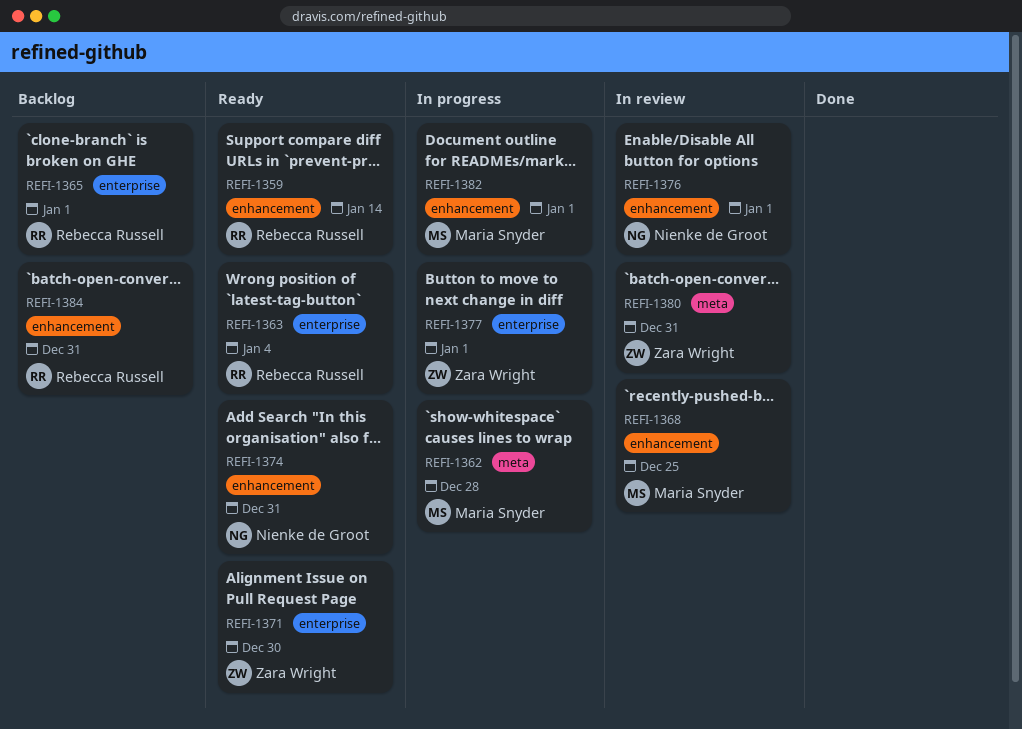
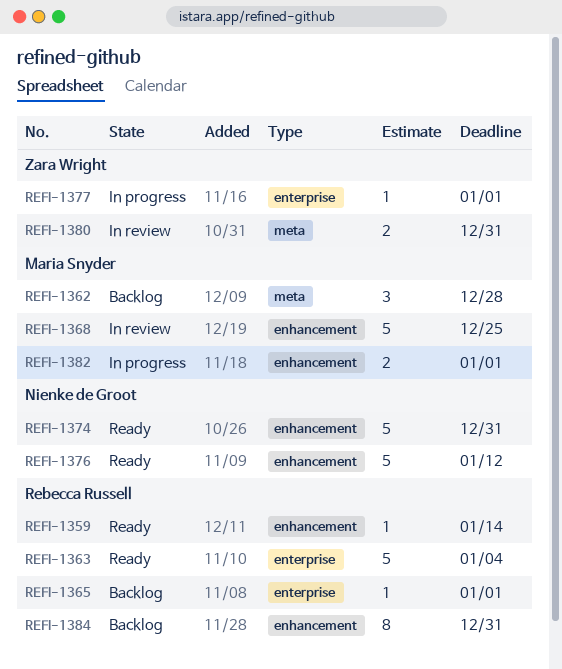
REFI-1362, status: In progress -> Backlog
REFI-1371: present -> none
REFI-1376, status: In review -> Ready
REFI-1376, due: Jan 1 -> Jan 12

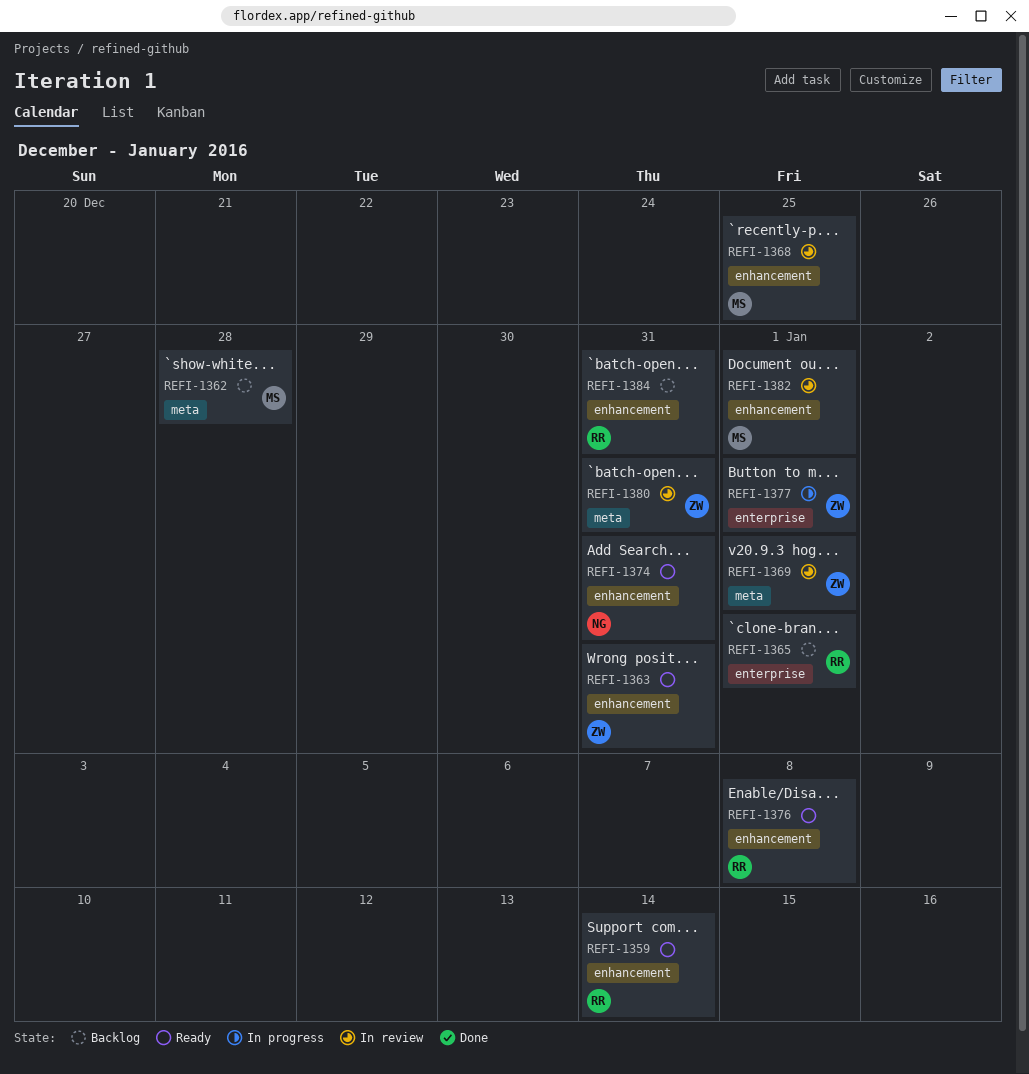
REFI-1363, owner: Rebecca Russell -> Zara Wright
REFI-1363, label: enterprise -> enhancement
REFI-1363, due: Jan 4 -> Dec 31
REFI-1369: none -> present
REFI-1376, owner: Nienke de Groot -> Rebecca Russell
REFI-1376, due: Jan 12 -> Jan 8
REFI-1382, status: In progress -> In review

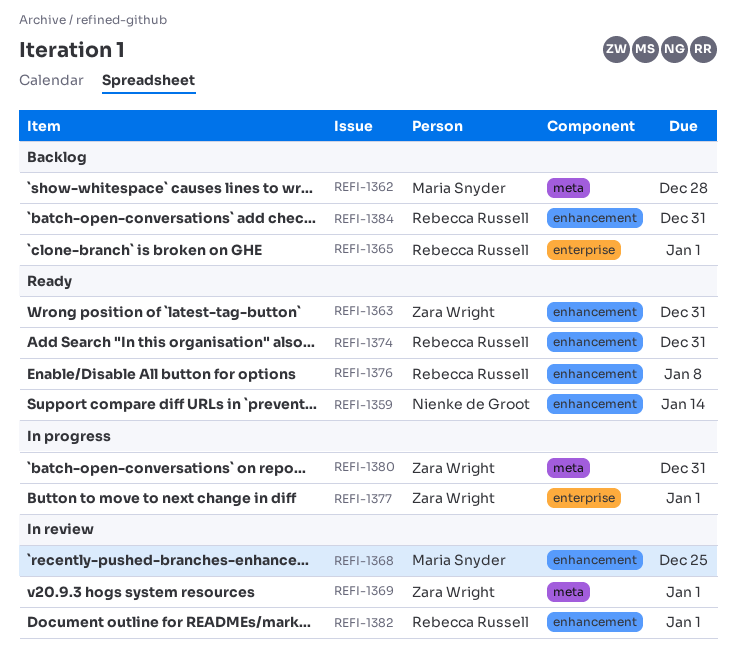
REFI-1359, owner: Rebecca Russell -> Nienke de Groot
REFI-1374, owner: Nienke de Groot -> Rebecca Russell
REFI-1380, status: In review -> In progress
REFI-1382, owner: Maria Snyder -> Rebecca Russell

